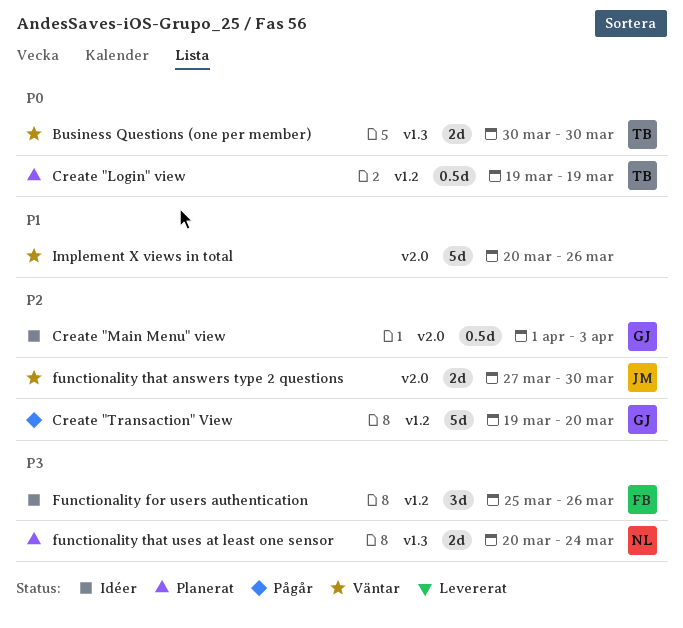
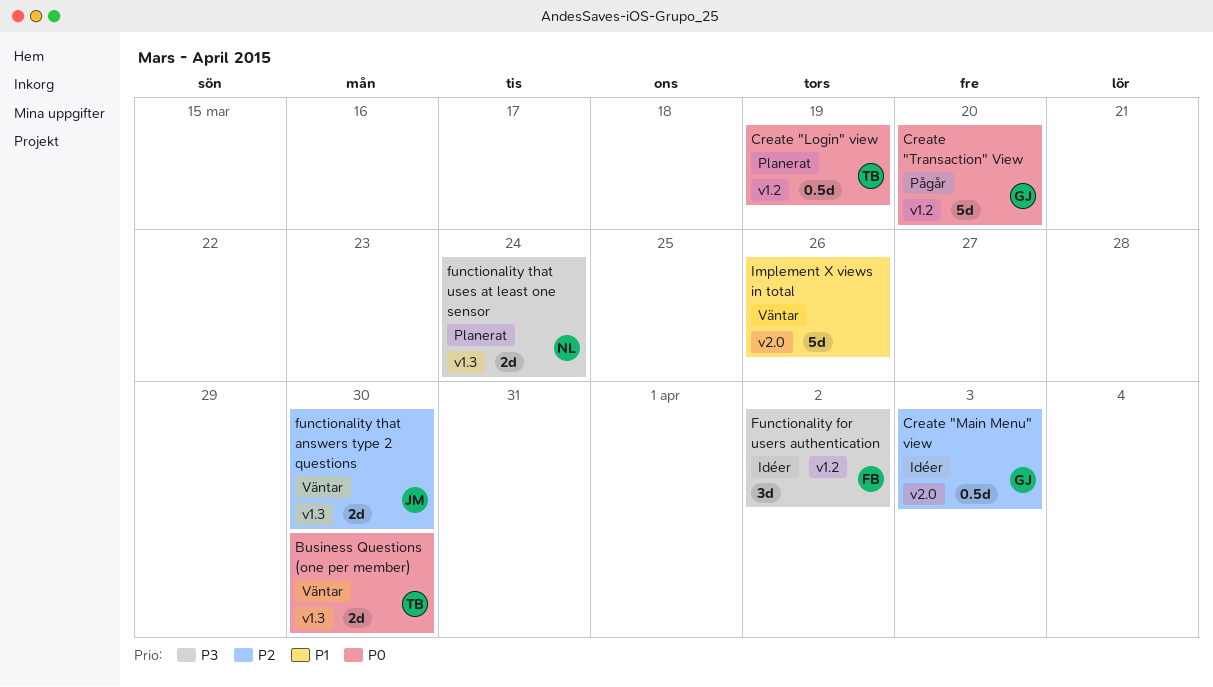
Create "Transaction" View, priority: P2 -> P0
Functionality for users authentication, due: Mar 26 -> Apr 2
functionality that answers type 2 questions, label: v2.0 -> v1.3

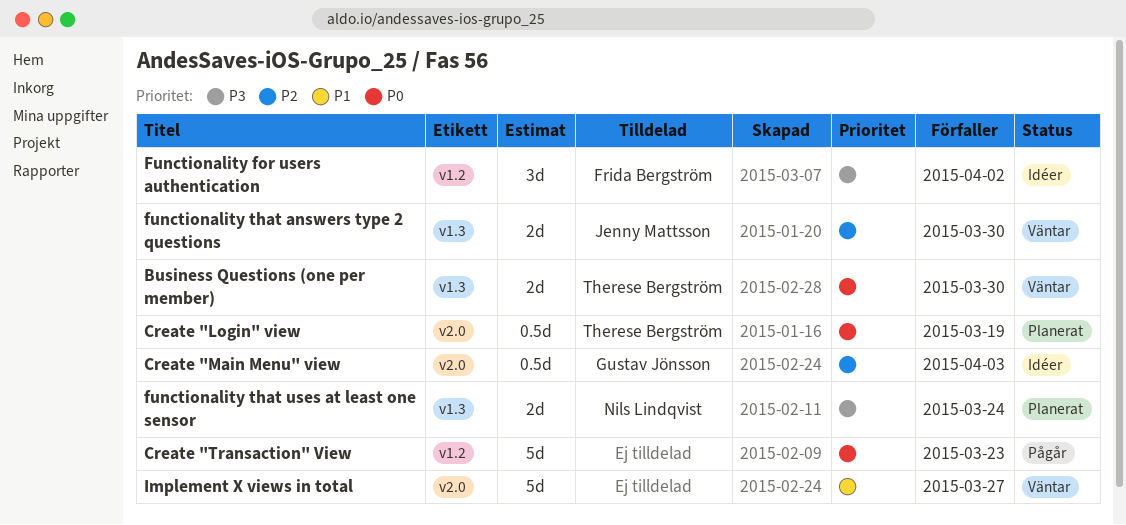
Create "Login" view, label: v1.2 -> v2.0
Create "Transaction" View, owner: Gustav Jönsson -> none
Create "Transaction" View, due: Mar 20 -> Mar 23
Implement X views in total, due: Mar 26 -> Mar 27

